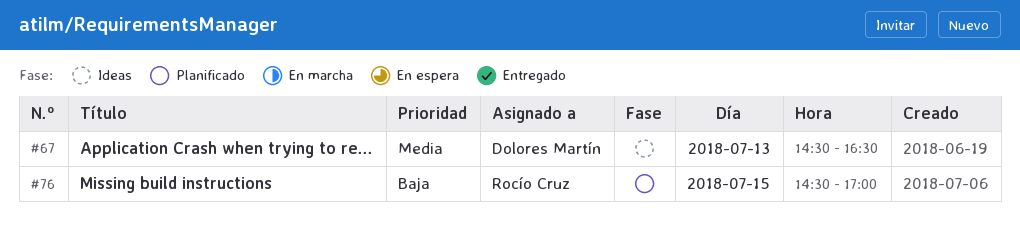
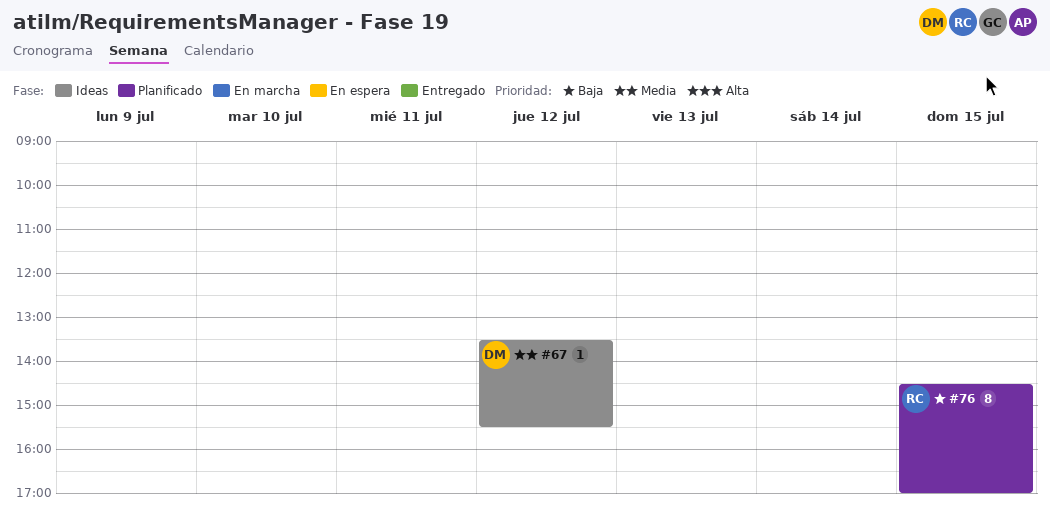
#67, day: Jul 13 -> Jul 12
#67, begins: 14:30 -> 13:30
#67, ends: 16:30 -> 15:30

